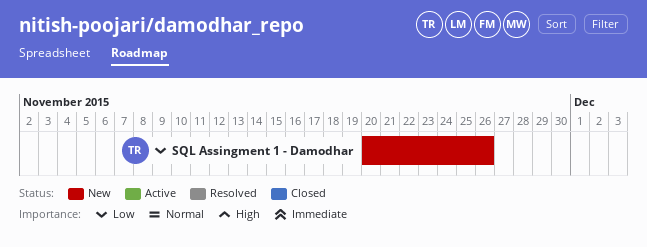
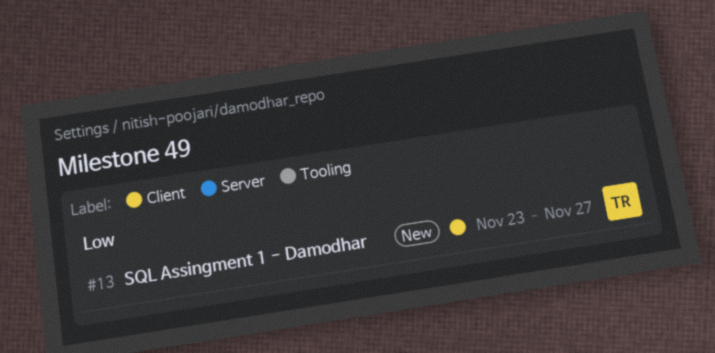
SQL Assingment 1 - Damodhar, start: Nov 20 -> Nov 23
SQL Assingment 1 - Damodhar, due: Nov 26 -> Nov 27

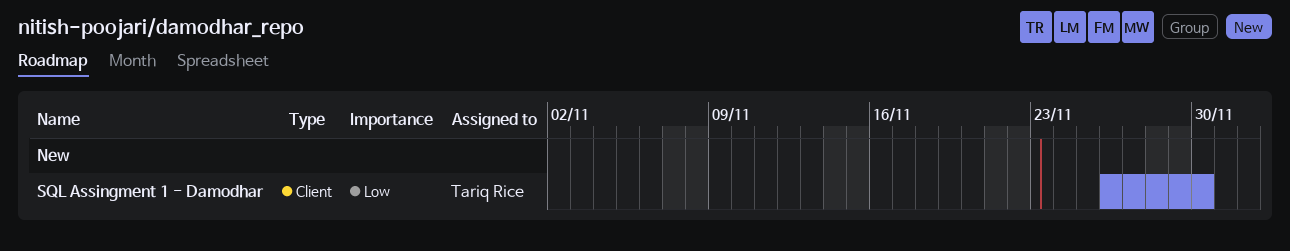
SQL Assingment 1 - Damodhar, start: Nov 23 -> Nov 26
SQL Assingment 1 - Damodhar, due: Nov 27 -> Nov 30

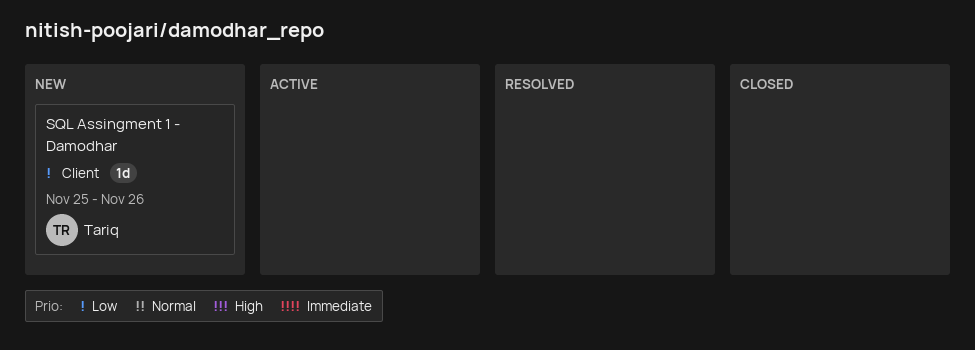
SQL Assingment 1 - Damodhar, start: Nov 26 -> Nov 25
SQL Assingment 1 - Damodhar, due: Nov 30 -> Nov 26

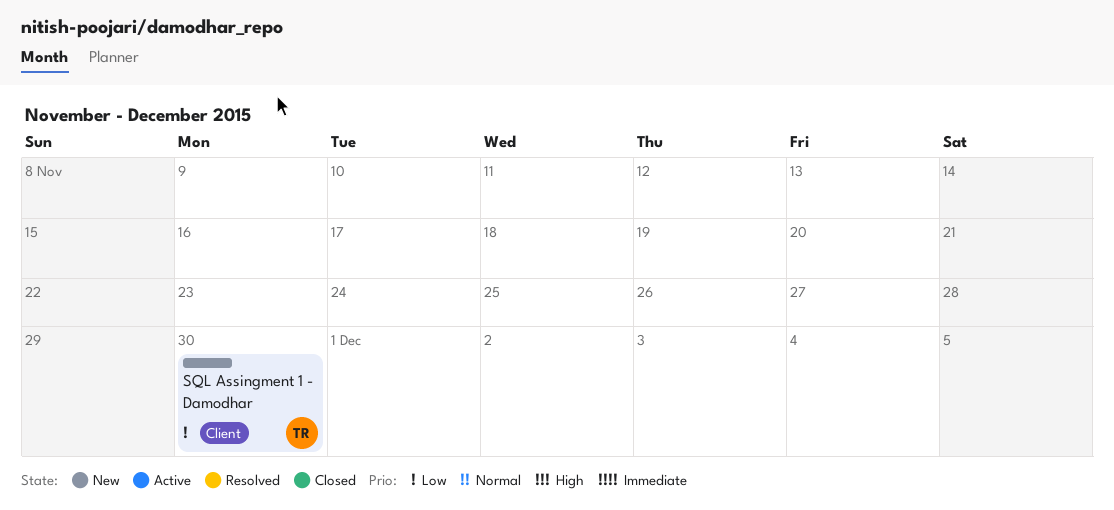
SQL Assingment 1 - Damodhar, due: Nov 26 -> Nov 30

